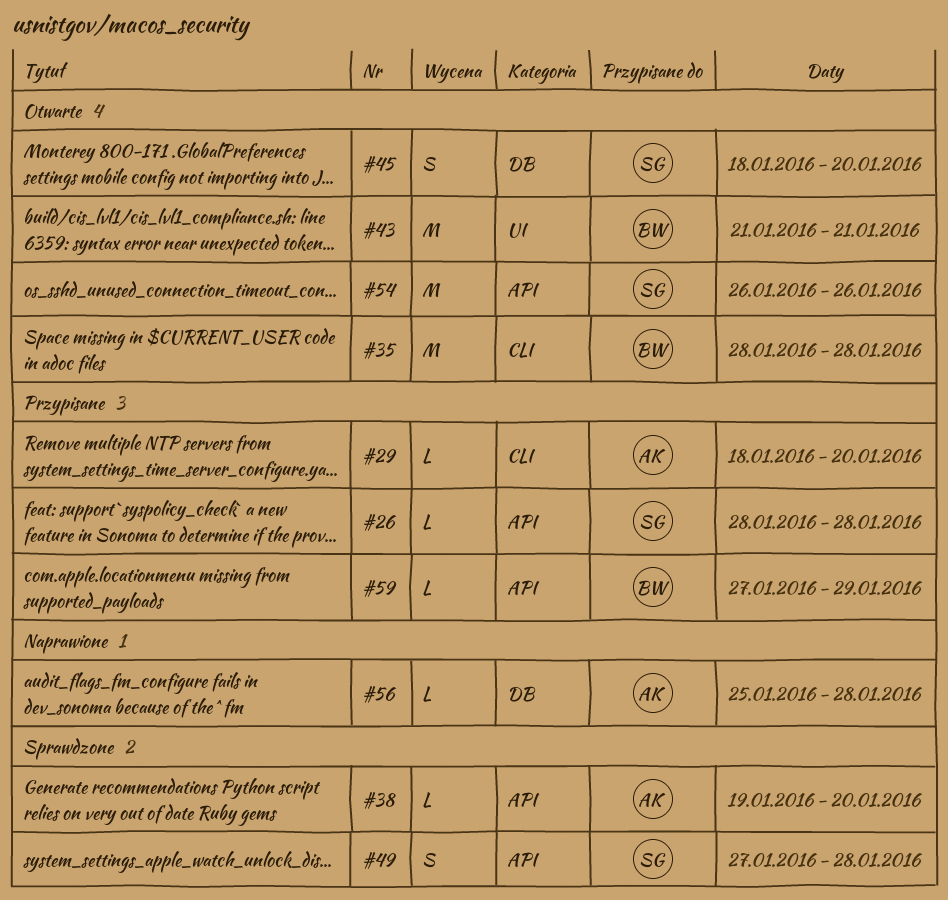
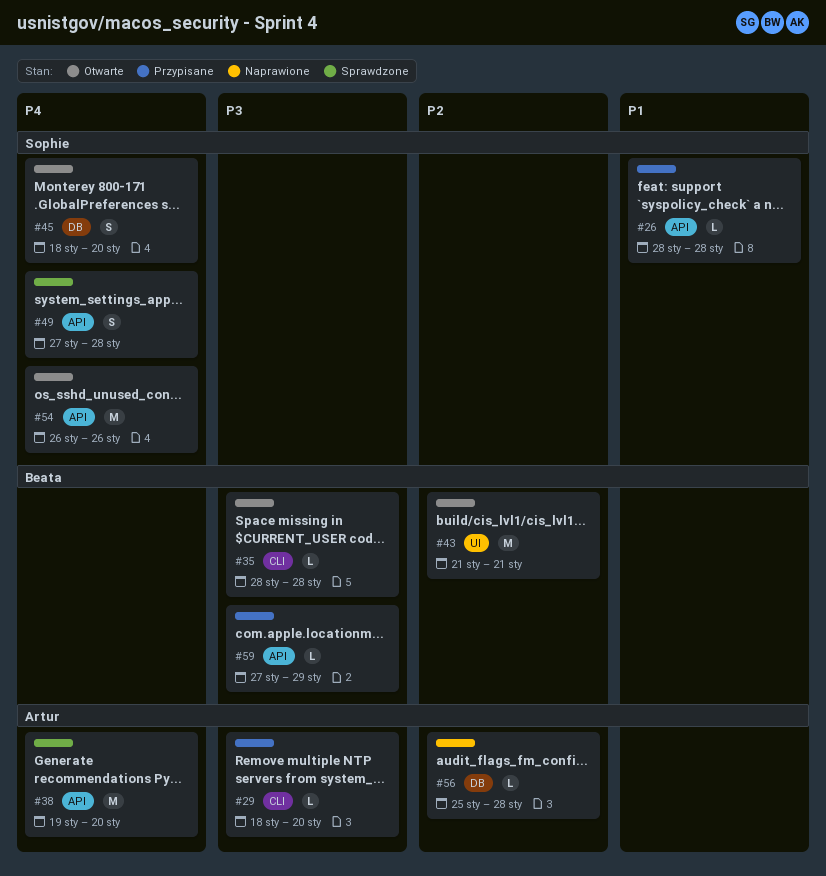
#35, estimate: M -> L
#38, estimate: L -> M

